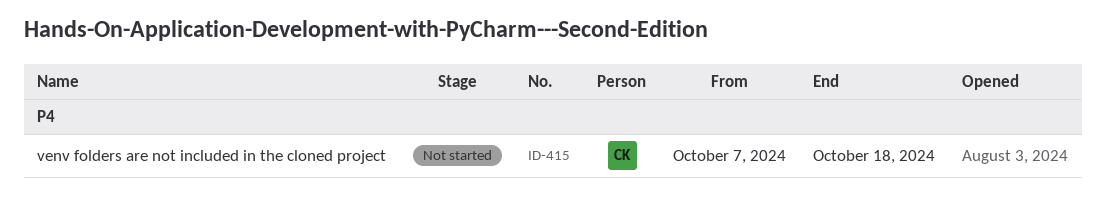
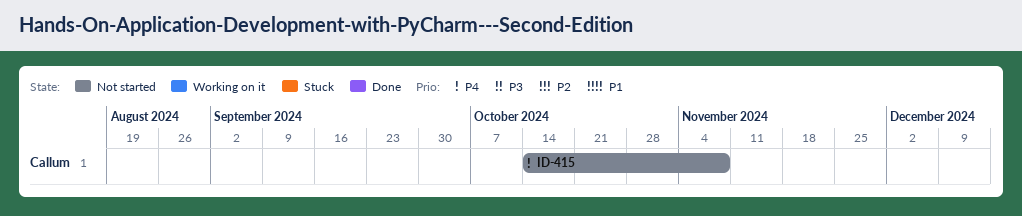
ID-415, start: Oct 7 -> Oct 14
ID-415, due: Oct 18 -> Nov 8

